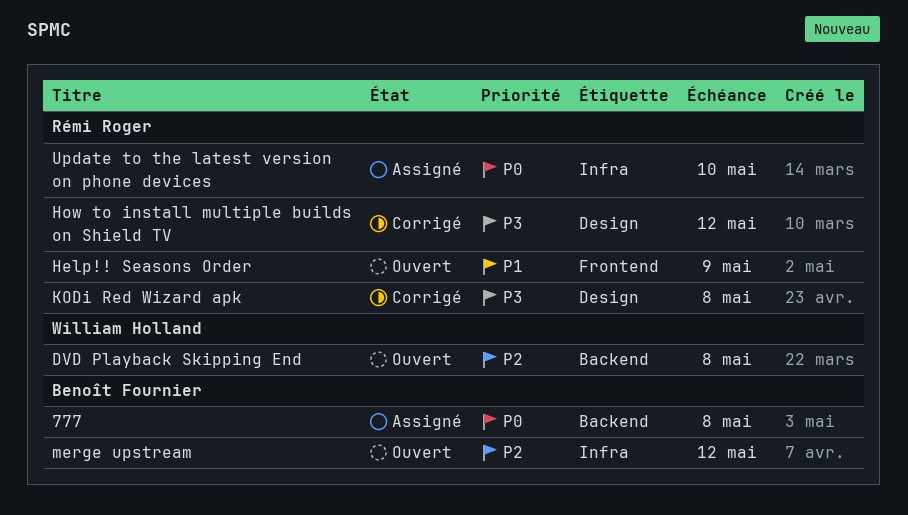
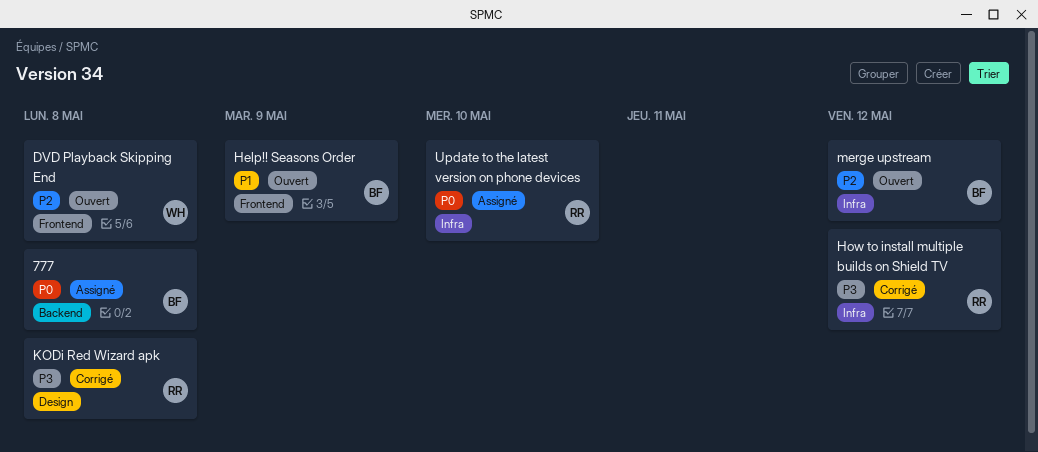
DVD Playback Skipping End, label: Backend -> Frontend
Help!! Seasons Order, owner: Rémi Roger -> Benoît Fournier
How to install multiple builds on Shield TV, label: Design -> Infra

